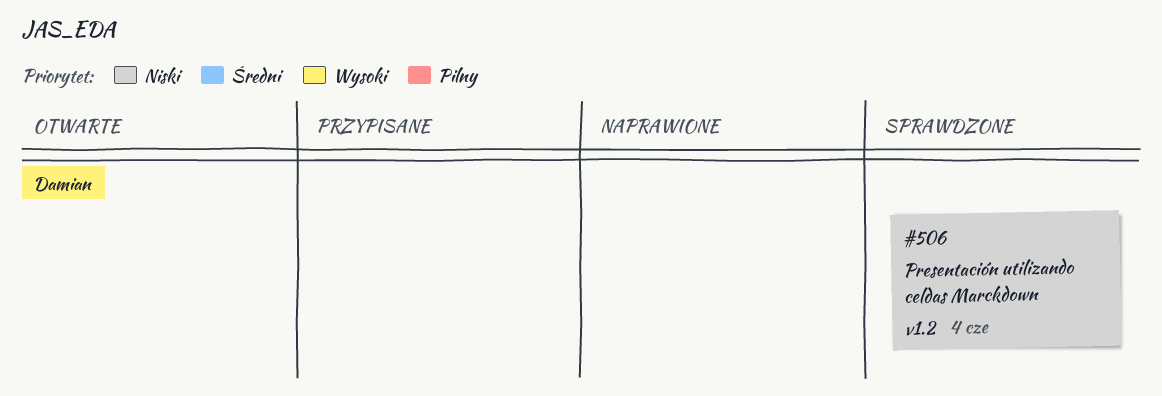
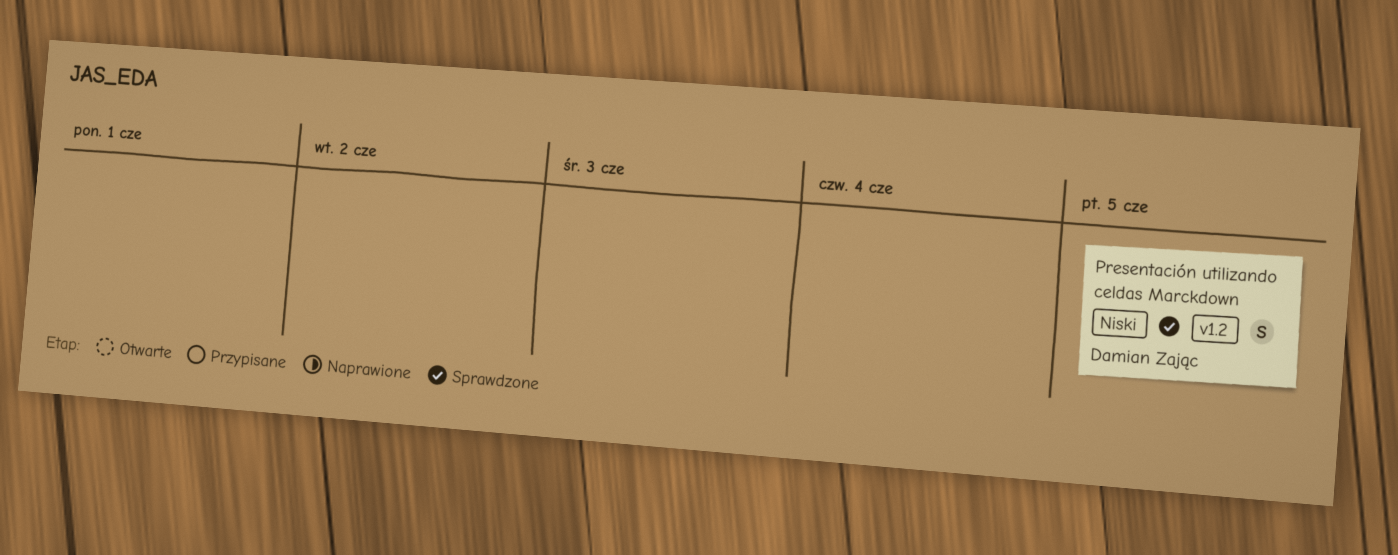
Presentación utilizando celdas Marckdown, due: Jun 4 -> Jun 5

